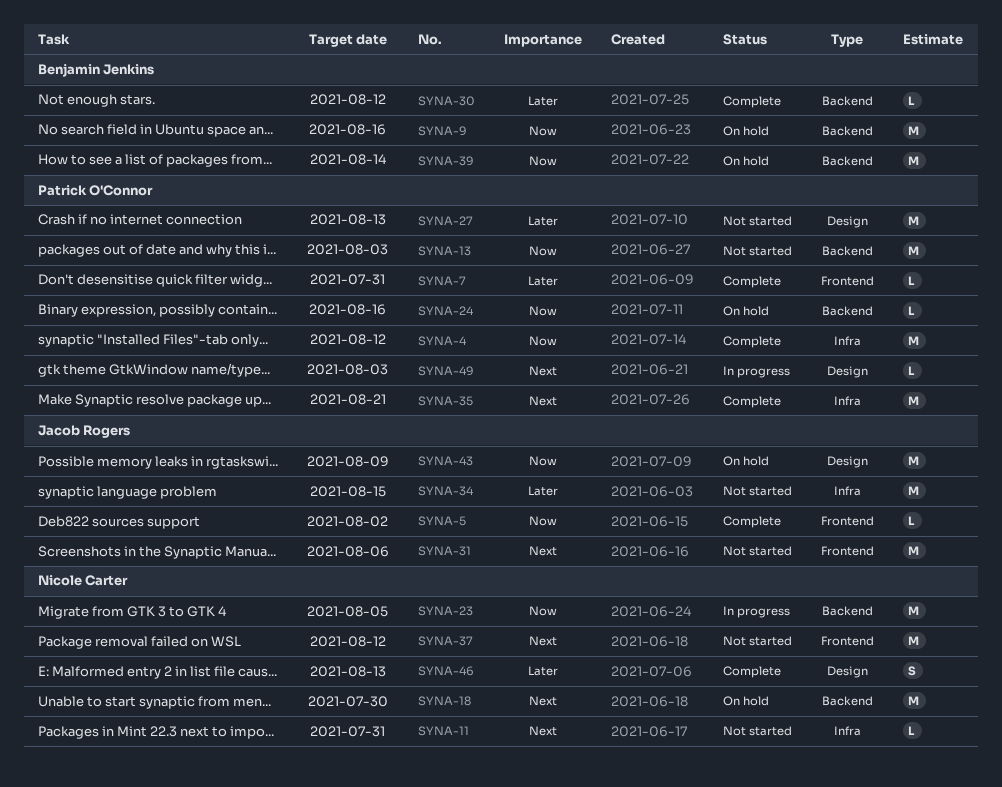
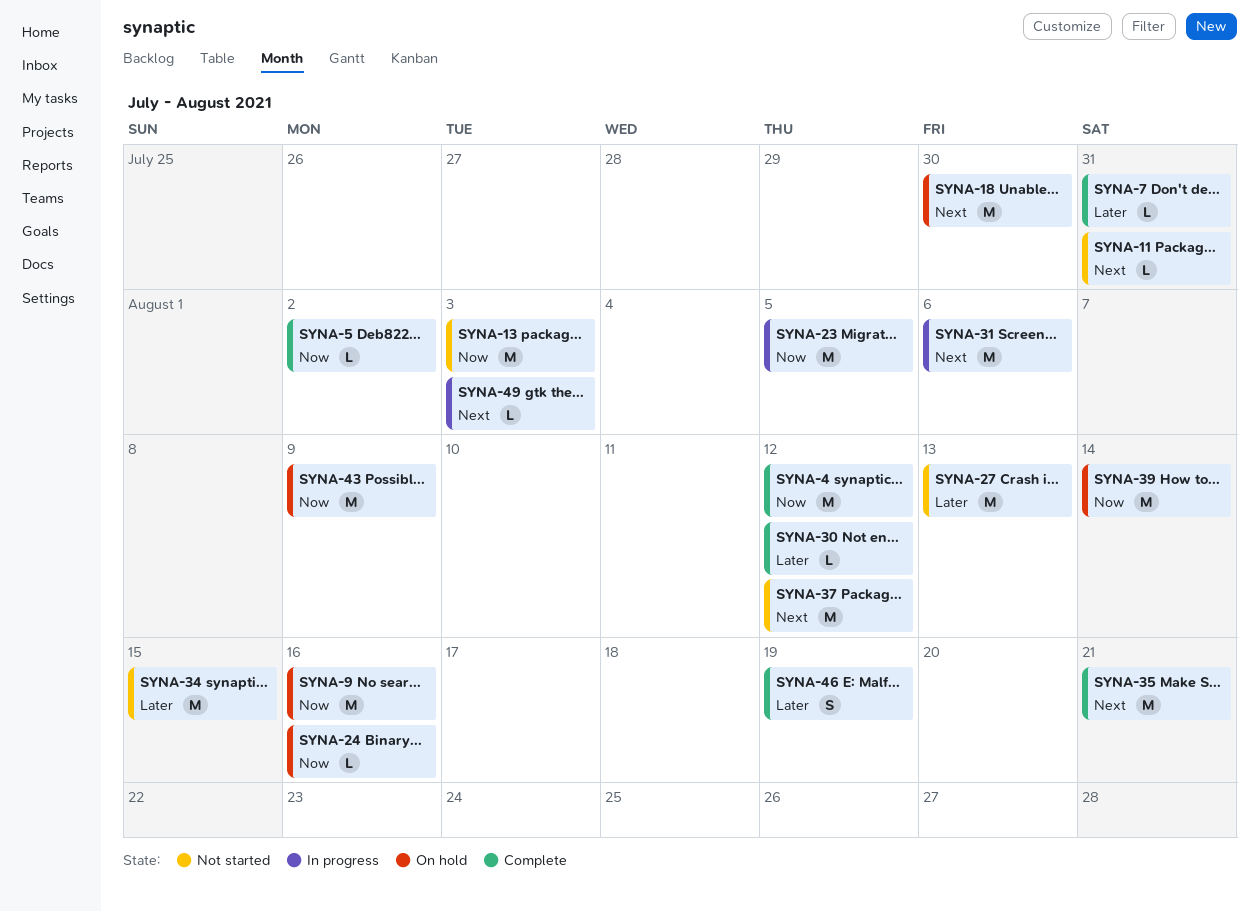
SYNA-31, status: Not started -> In progress
SYNA-46, due: Aug 13 -> Aug 19

